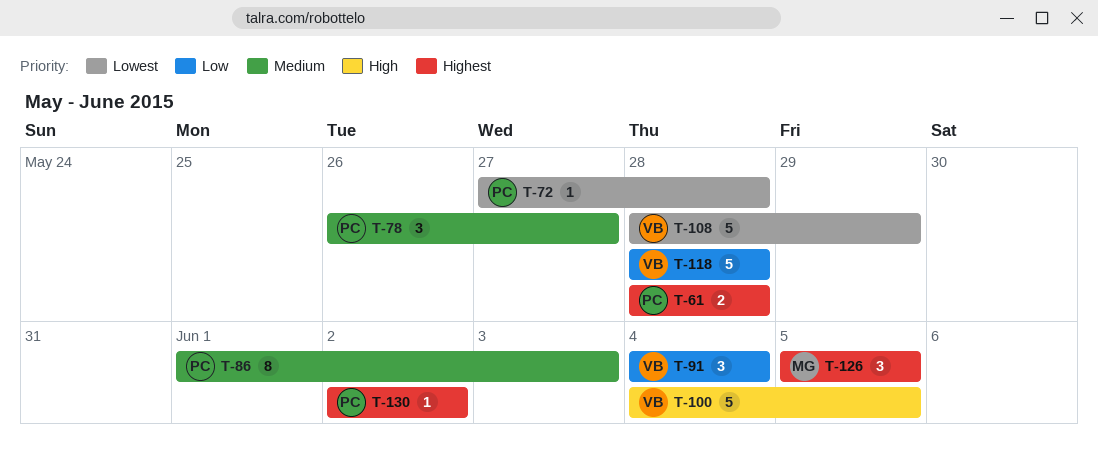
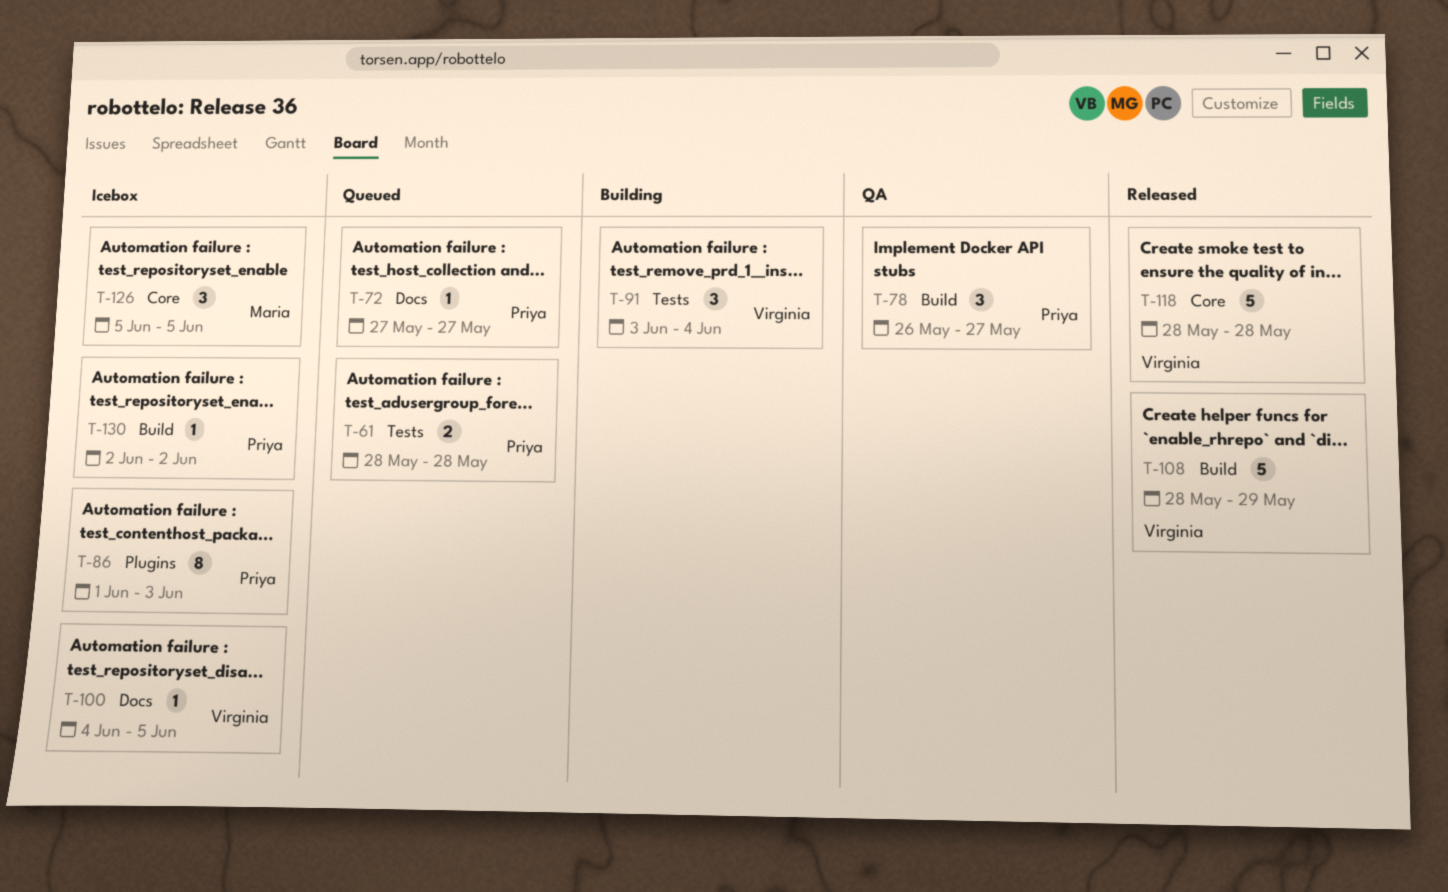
T-72, due: May 28 -> May 27
T-91, start: Jun 4 -> Jun 3
T-100, estimate: 5 -> 1

